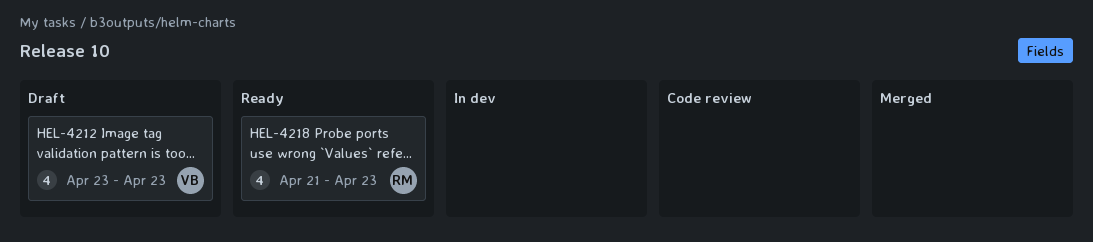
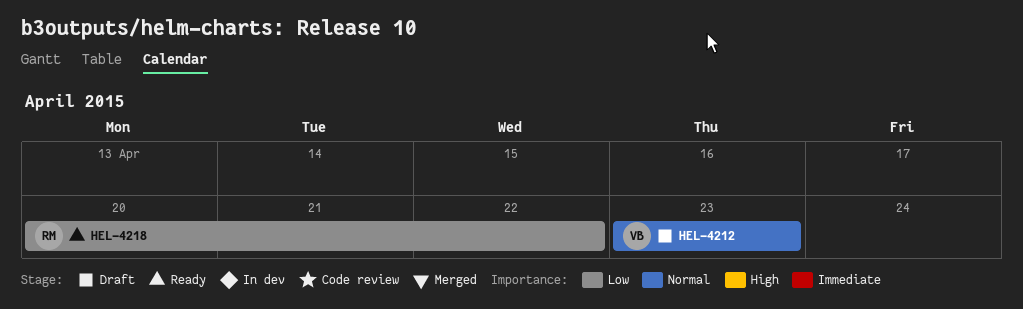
HEL-4218, start: Apr 21 -> Apr 20
HEL-4218, due: Apr 23 -> Apr 22

